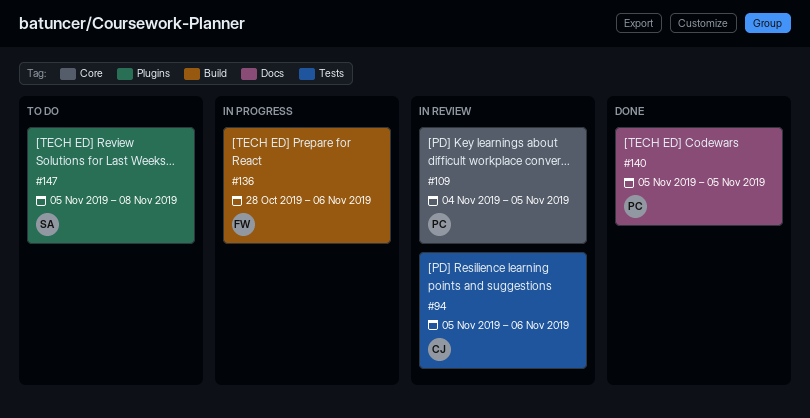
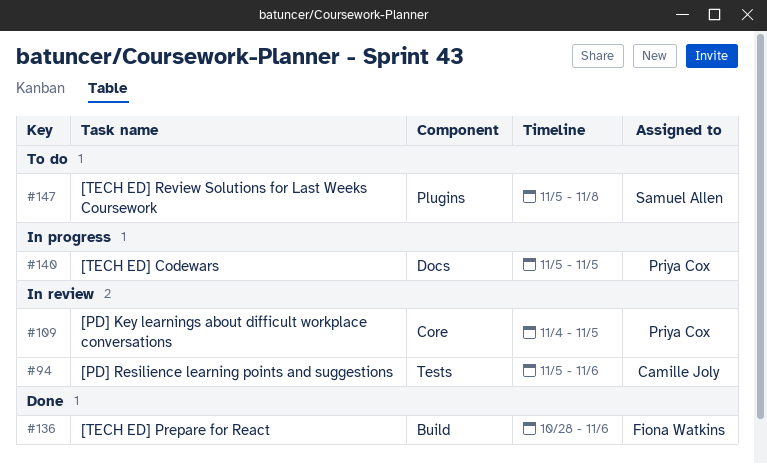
#136, status: In progress -> Done
#140, status: Done -> In progress

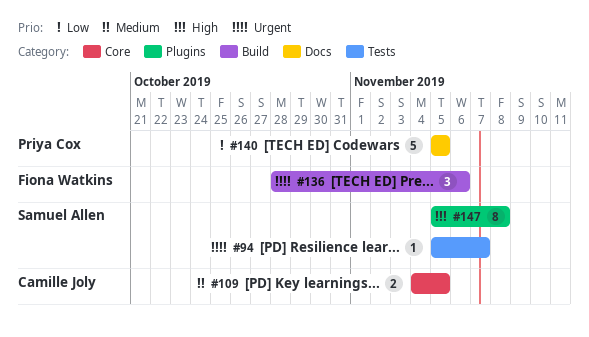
#94, owner: Camille Joly -> Samuel Allen
#94, due: Nov 6 -> Nov 7
#109, owner: Priya Cox -> Camille Joly

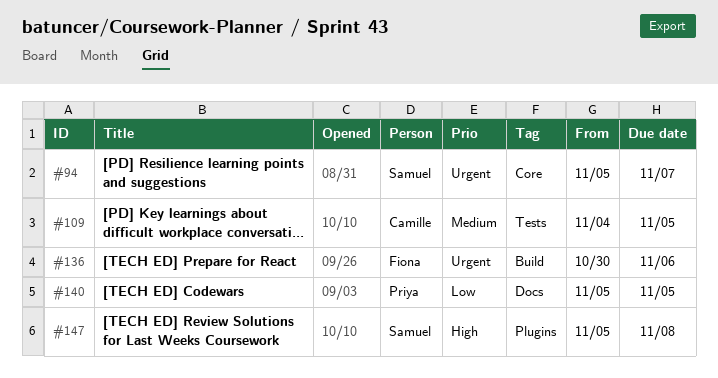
#94, label: Tests -> Core
#109, label: Core -> Tests
#136, start: Oct 28 -> Oct 30

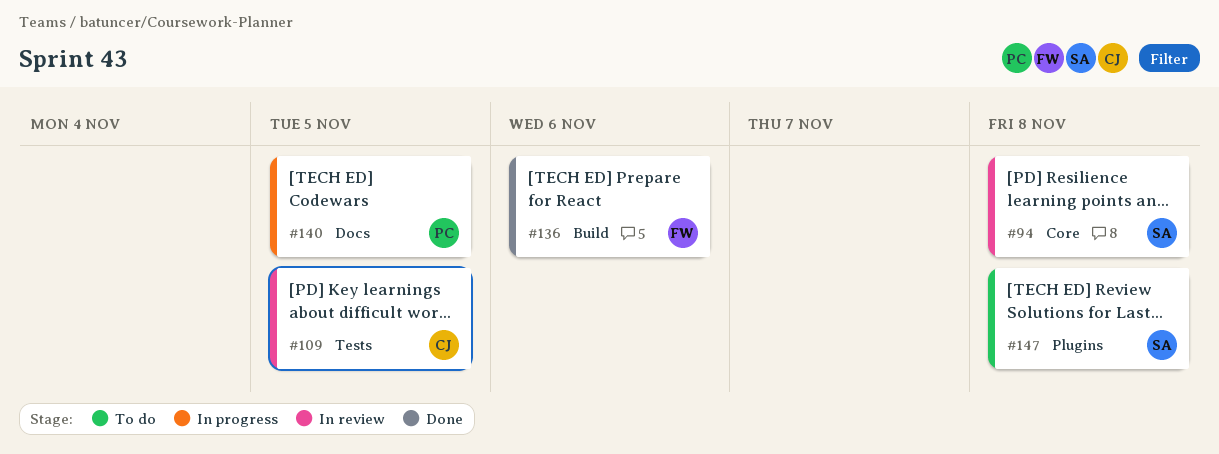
#94, due: Nov 7 -> Nov 8

